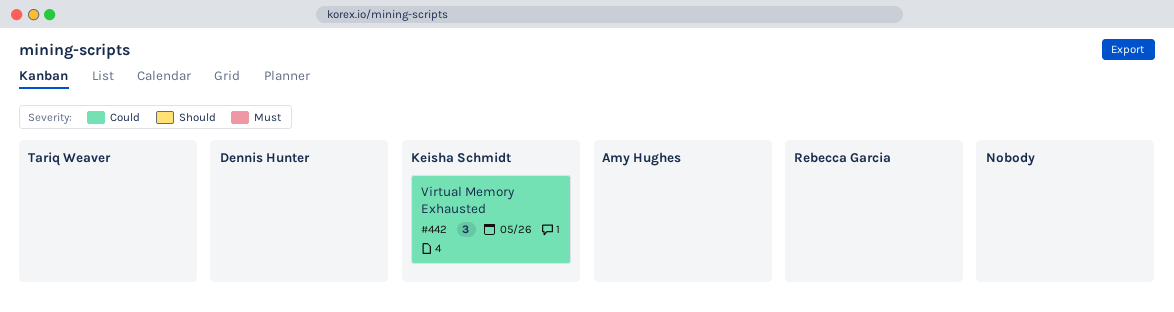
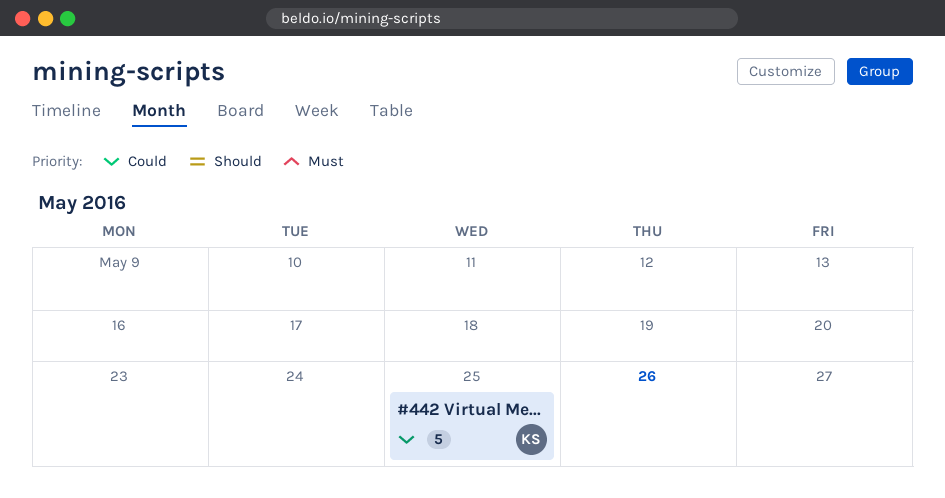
#442, estimate: 3 -> 5
#442, due: May 26 -> May 25

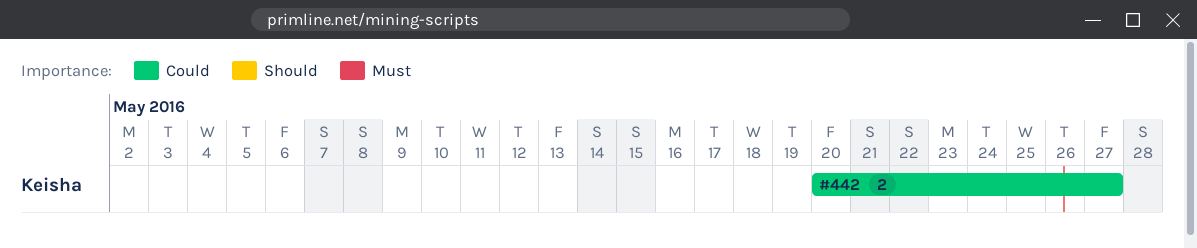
#442, estimate: 5 -> 2
#442, due: May 25 -> May 27

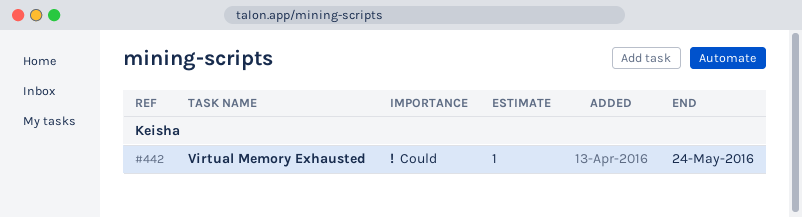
#442, estimate: 2 -> 1
#442, due: May 27 -> May 24

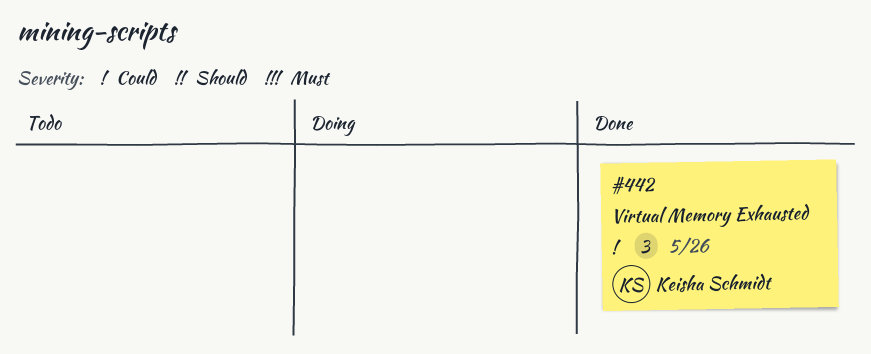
#442, estimate: 1 -> 3
#442, due: May 24 -> May 26

